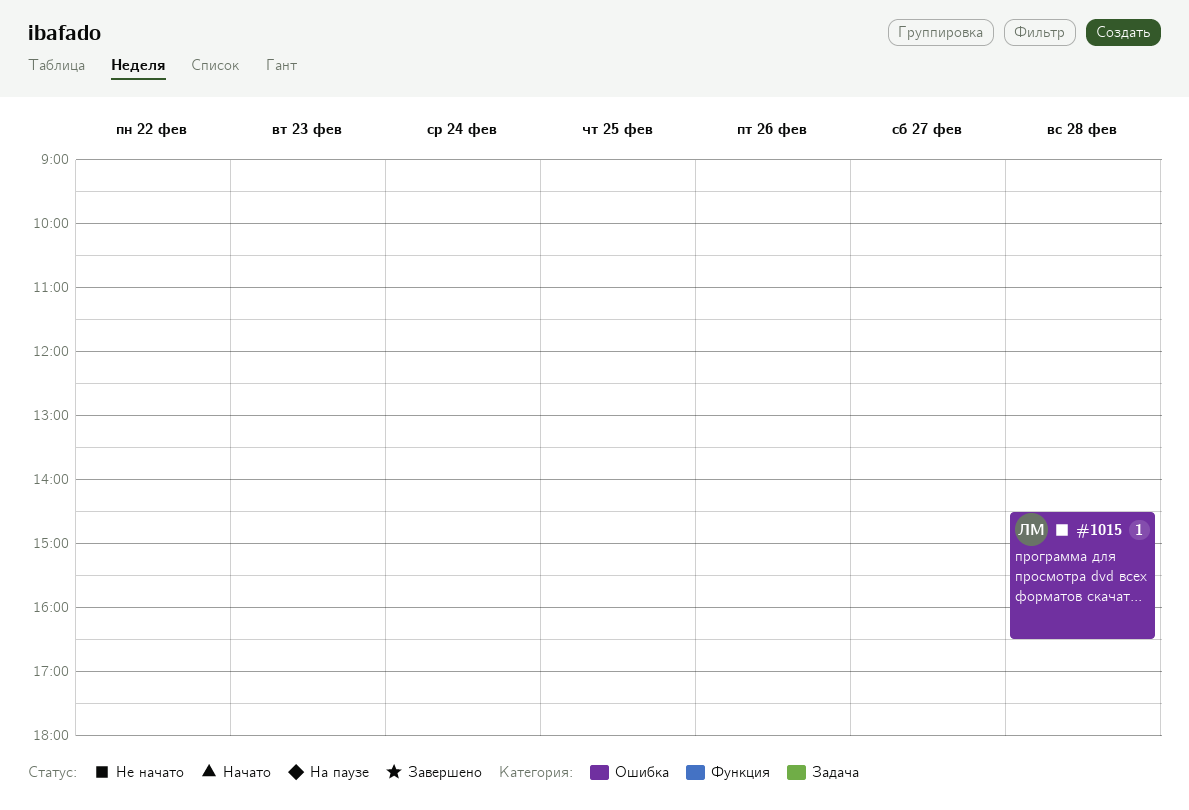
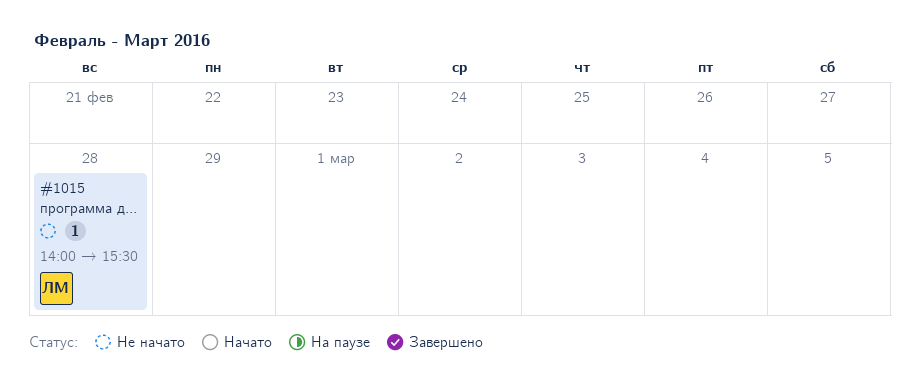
#1015, begins: 14:30 -> 14:00
#1015, ends: 16:30 -> 15:30

